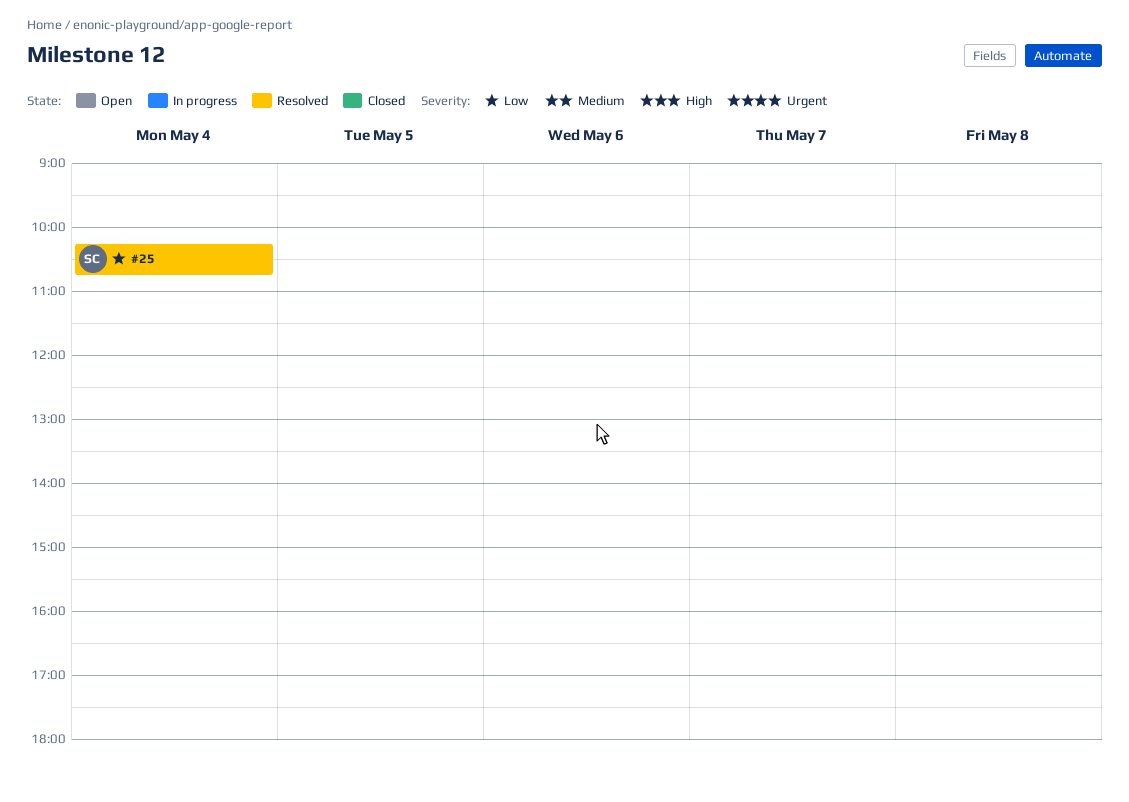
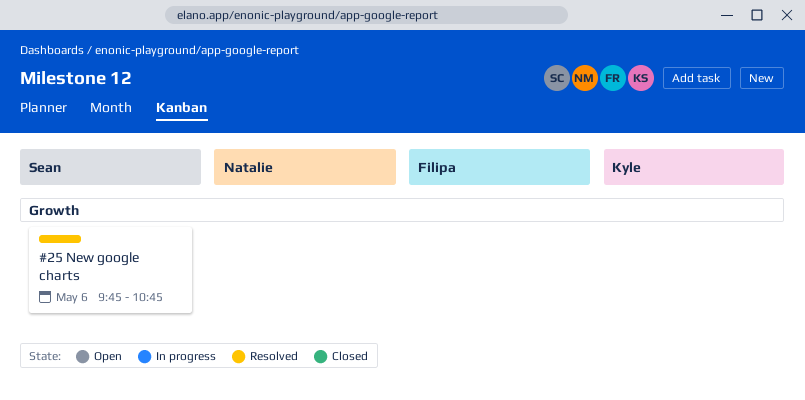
#25, day: May 4 -> May 6
#25, begins: 10:15 -> 09:45

